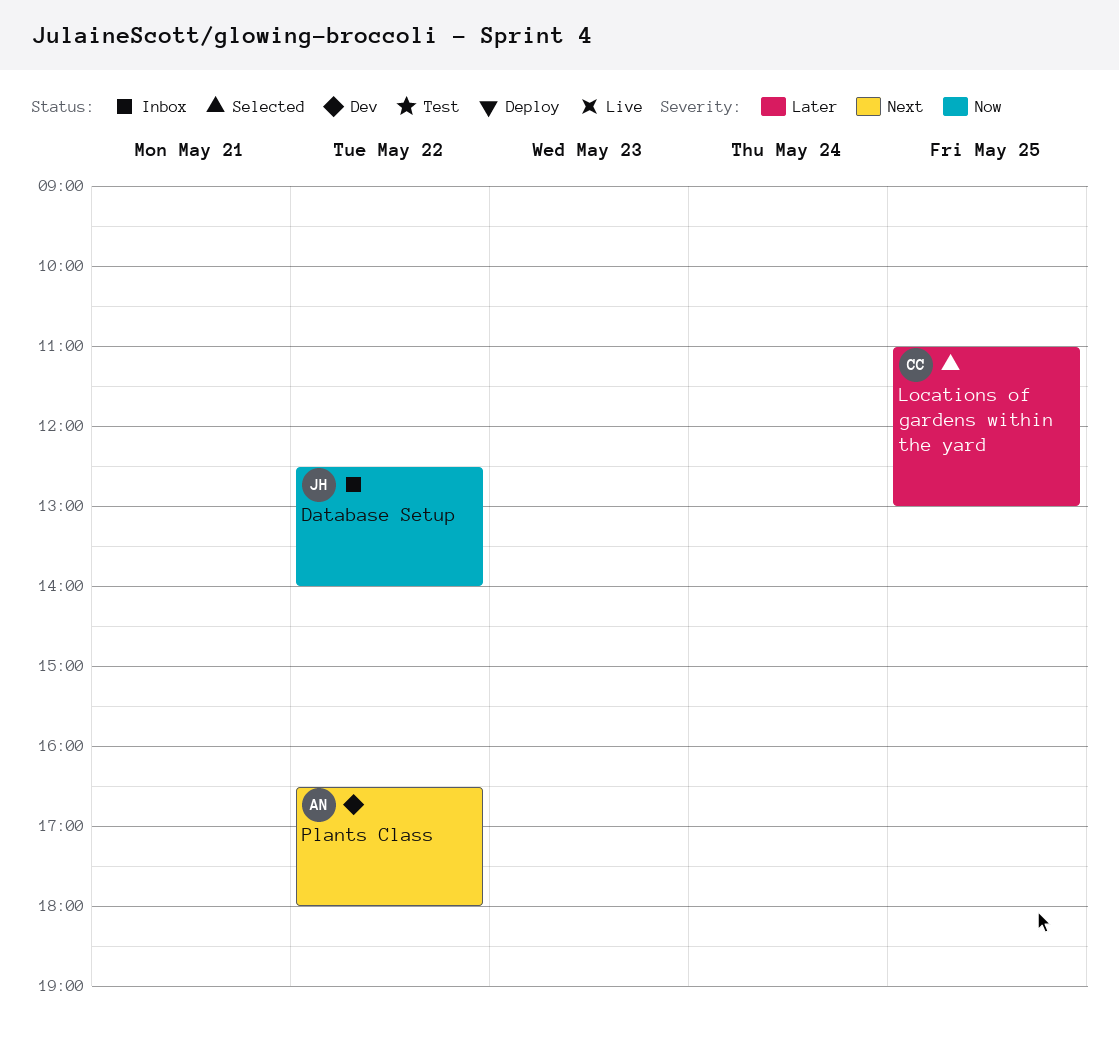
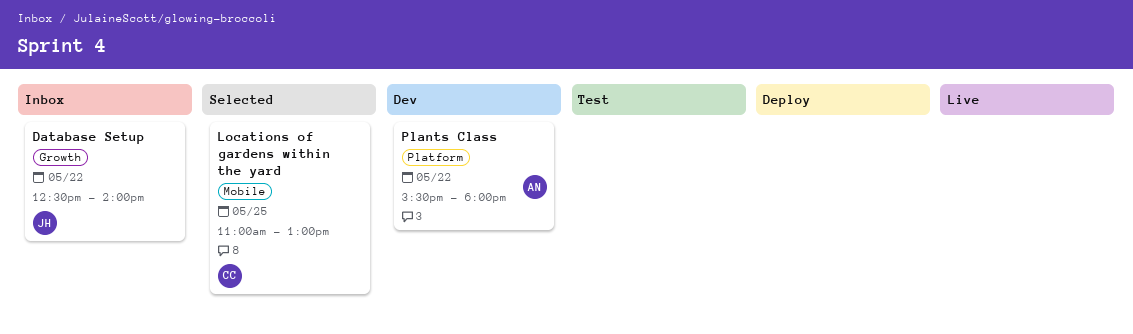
Plants Class, begins: 16:30 -> 15:30

